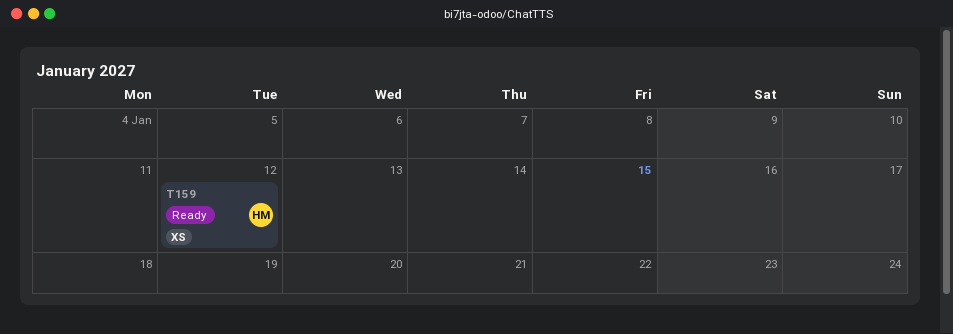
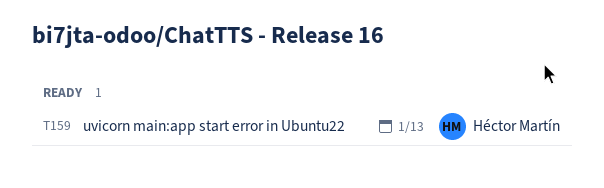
T159, due: Jan 12 -> Jan 13

